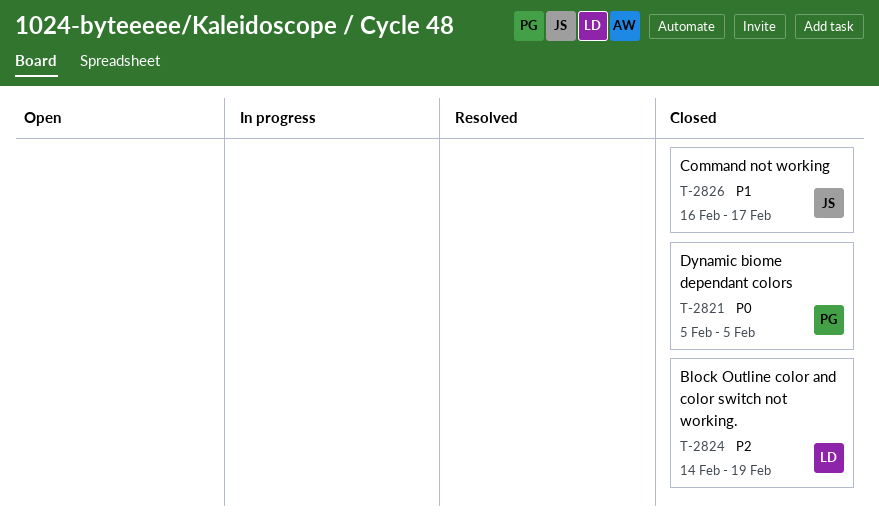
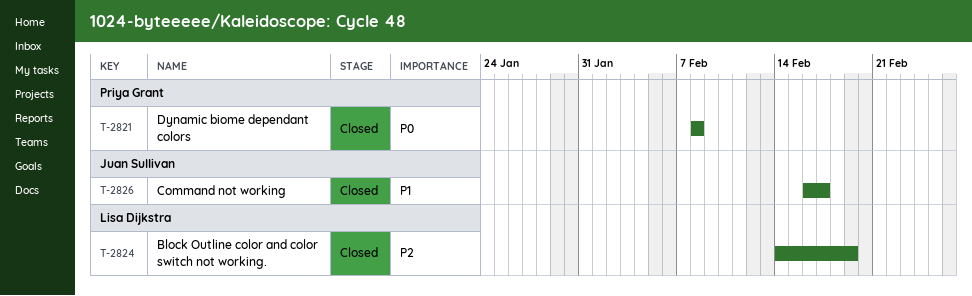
T-2821, start: Feb 5 -> Feb 8
T-2821, due: Feb 5 -> Feb 8

